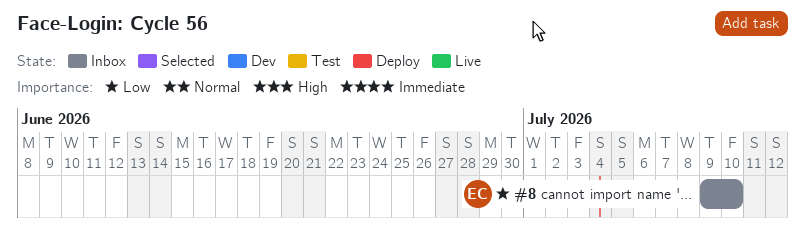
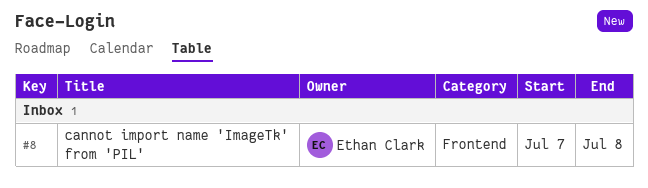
#8, start: Jul 9 -> Jul 7
#8, due: Jul 10 -> Jul 8

